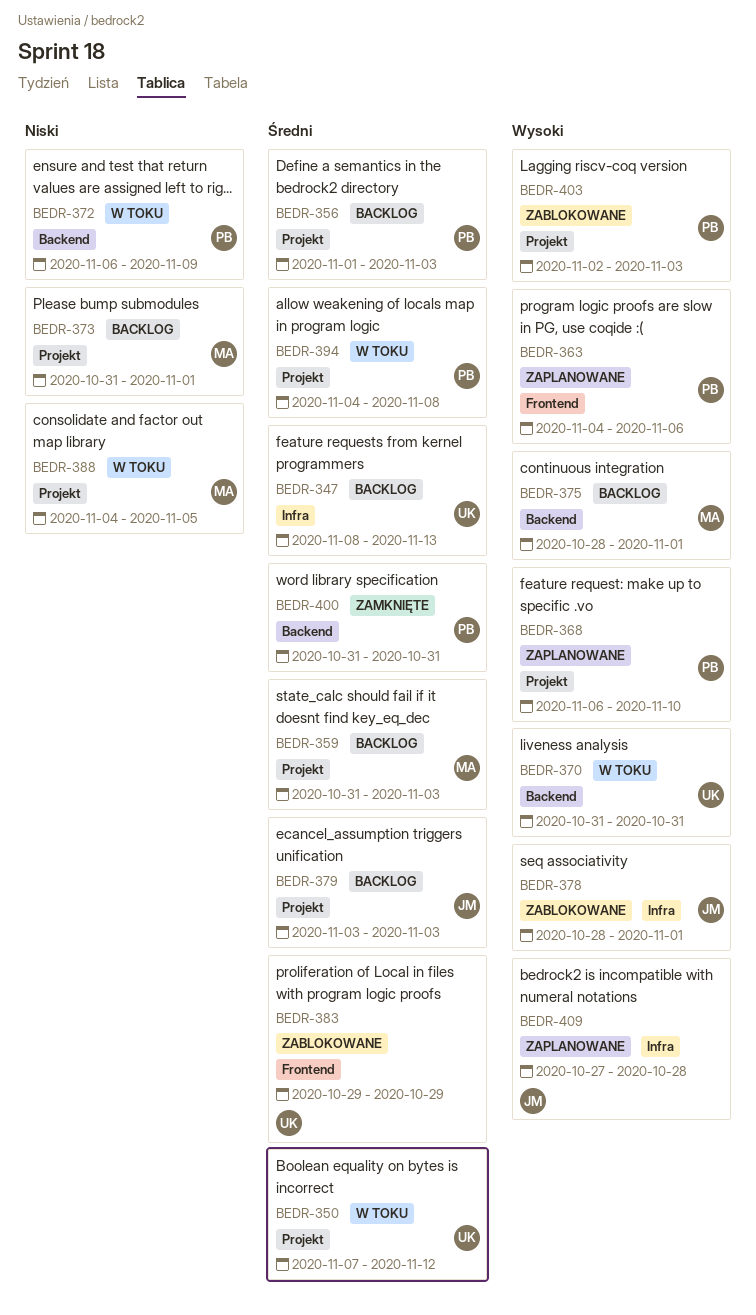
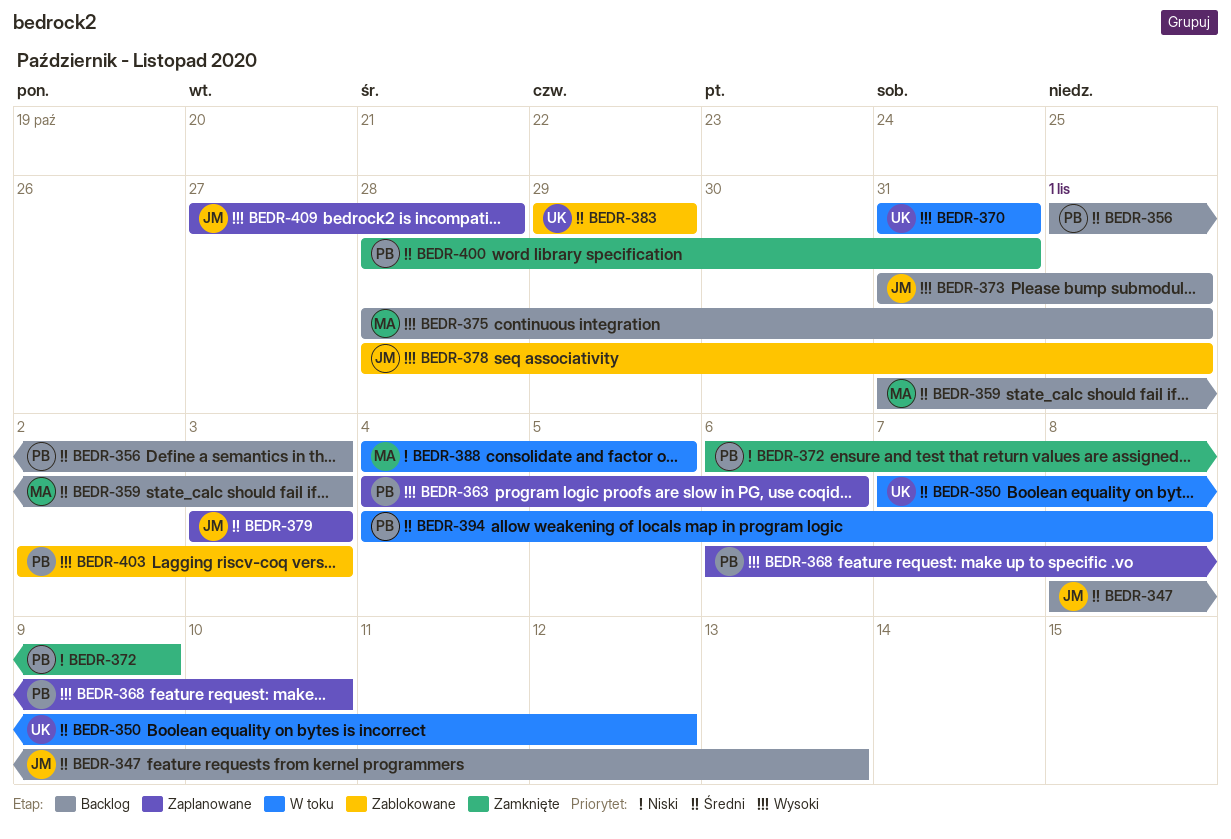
BEDR-347, owner: UK -> JM
BEDR-372, status: W toku -> Zamknięte
BEDR-373, owner: MA -> JM
BEDR-373, priority: Niski -> Wysoki
BEDR-379, status: Backlog -> Zaplanowane
BEDR-400, start: Oct 31 -> Oct 28

